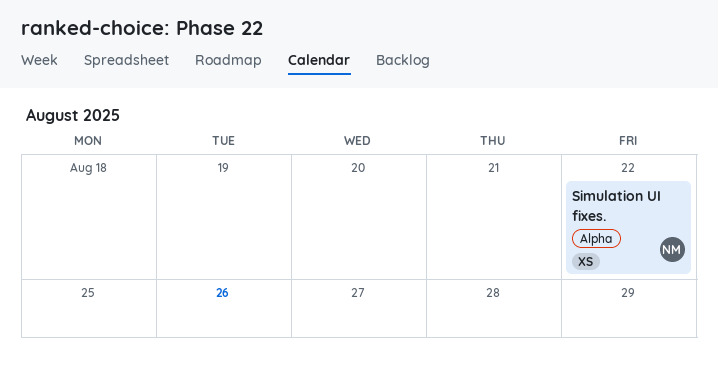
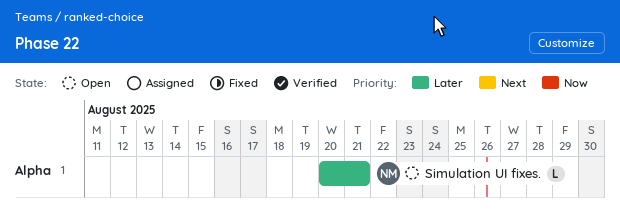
Simulation UI fixes., estimate: XS -> L
Simulation UI fixes., due: Aug 22 -> Aug 21

